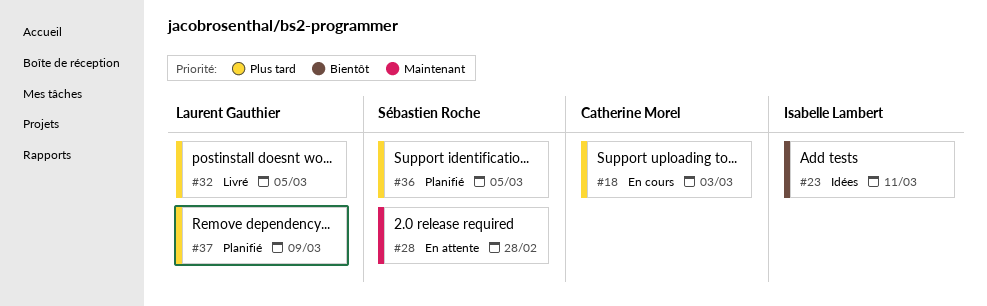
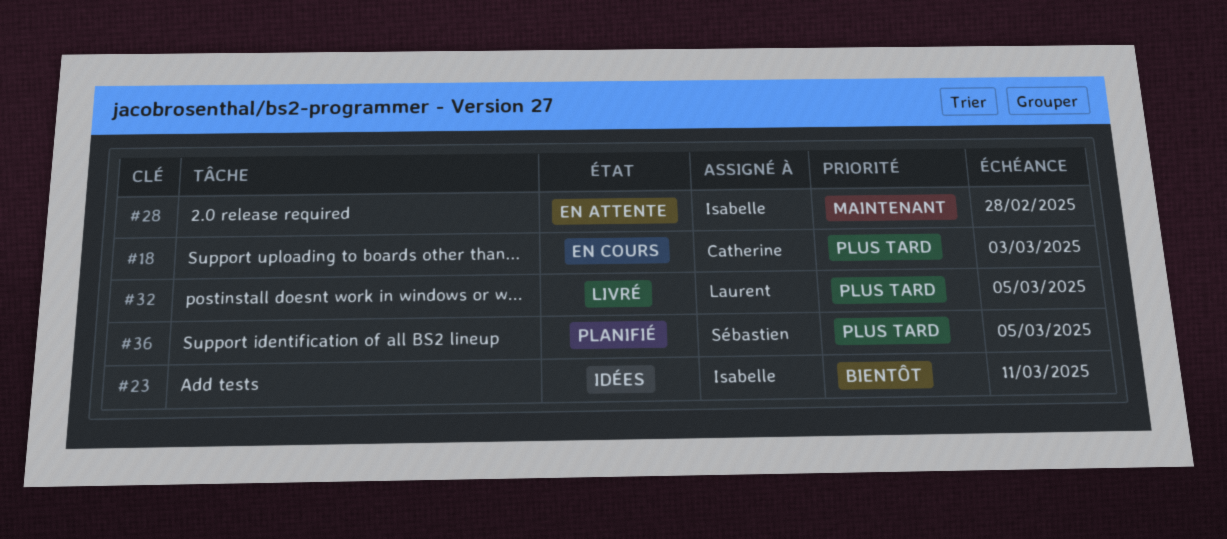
#28, owner: Sébastien Roche -> Isabelle Lambert
#37: present -> none

